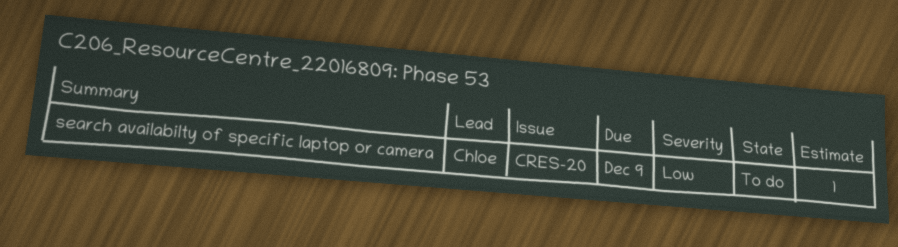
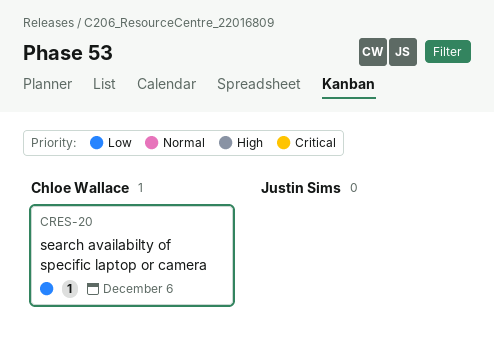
CRES-20, due: Dec 9 -> Dec 6

